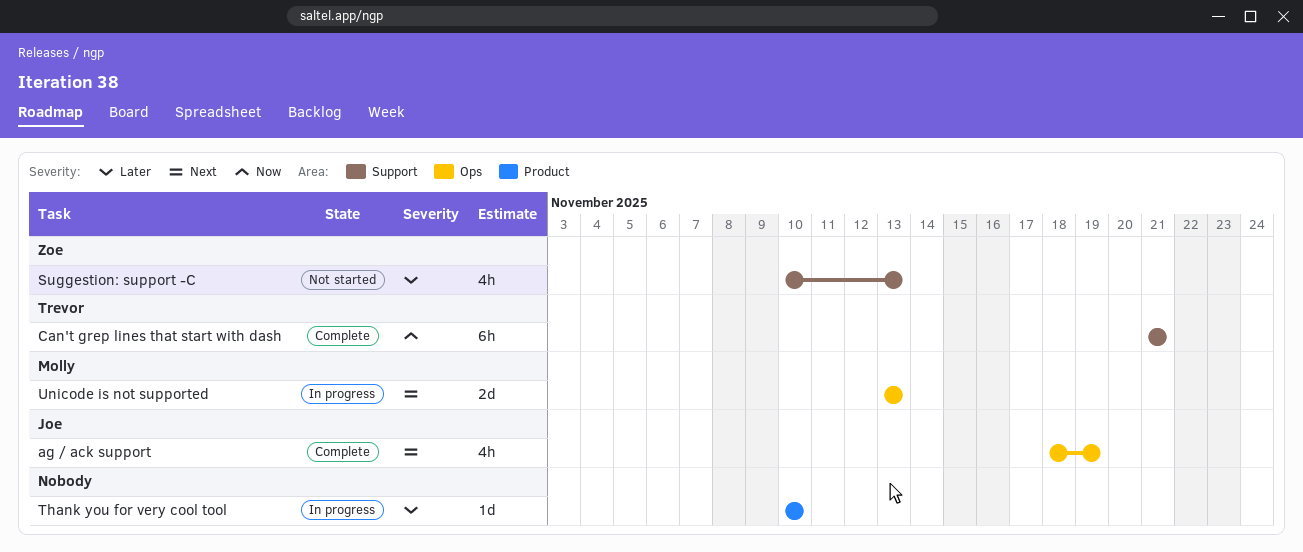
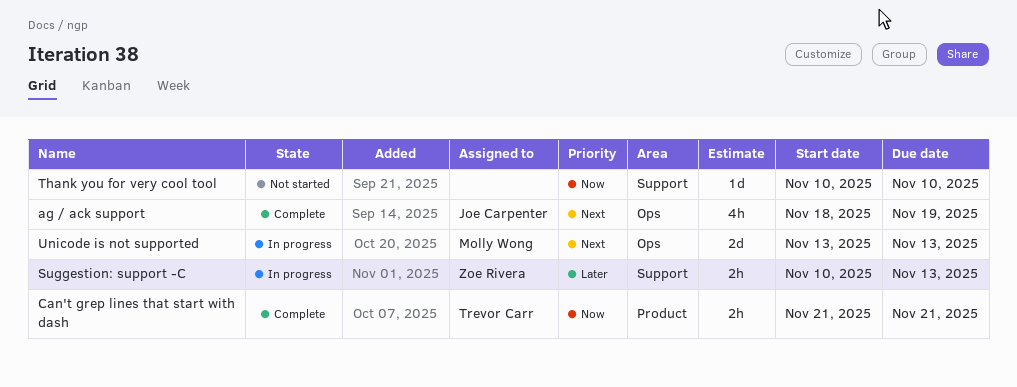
Can't grep lines that start with dash, label: Support -> Product
Can't grep lines that start with dash, estimate: 6h -> 2h
Suggestion: support -C, status: Not started -> In progress
Suggestion: support -C, estimate: 4h -> 2h
Thank you for very cool tool, status: In progress -> Not started
Thank you for very cool tool, priority: Later -> Now
Thank you for very cool tool, label: Product -> Support

